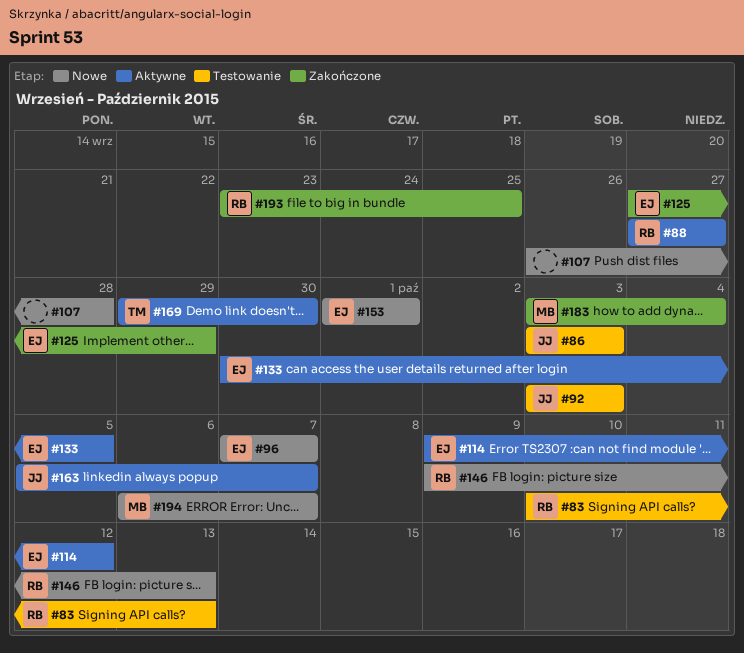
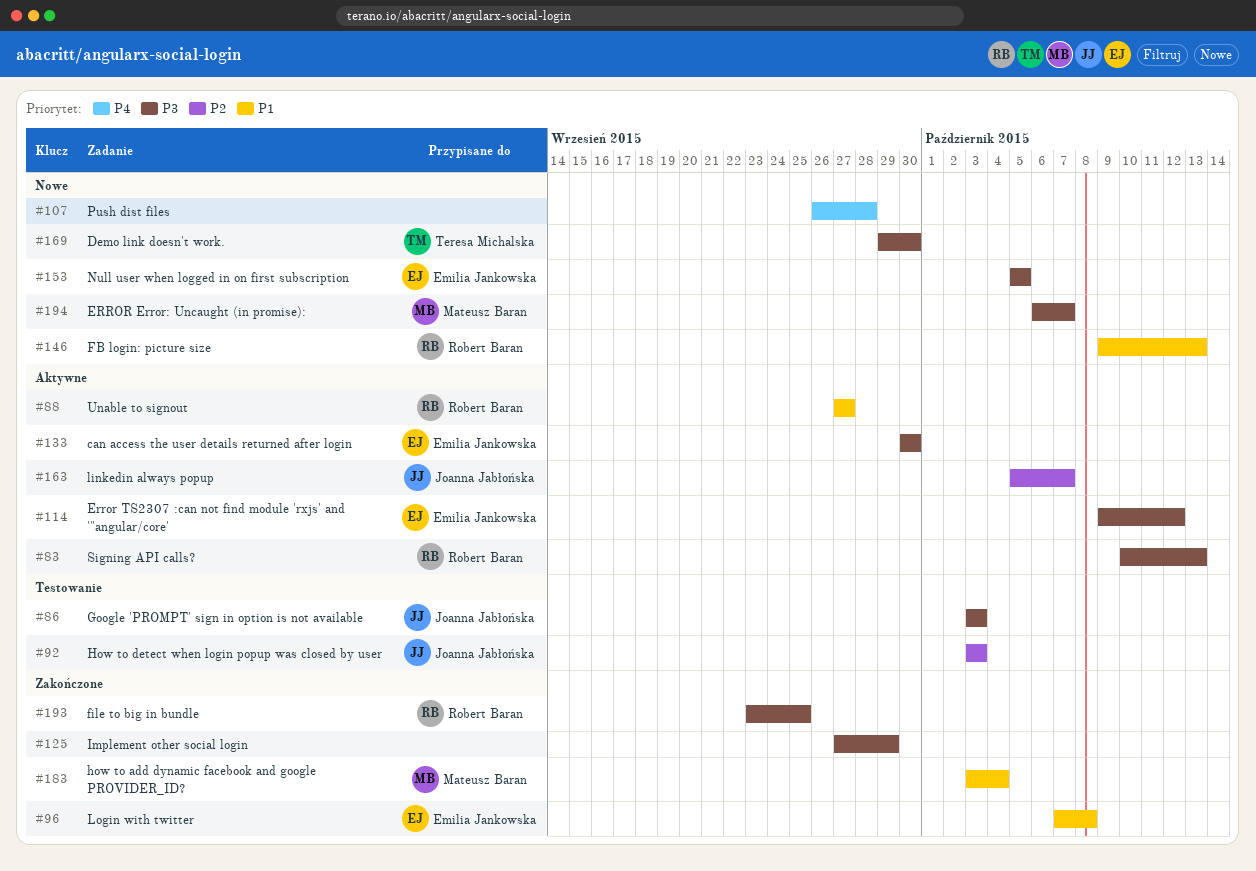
#83, status: Testowanie -> Aktywne
#96, status: Nowe -> Zakończone
#96, due: Oct 7 -> Oct 8
#125, owner: Emilia Jankowska -> none
#133, due: Oct 5 -> Sep 30
#153, start: Oct 1 -> Oct 5
#153, due: Oct 1 -> Oct 5
#169, status: Aktywne -> Nowe

